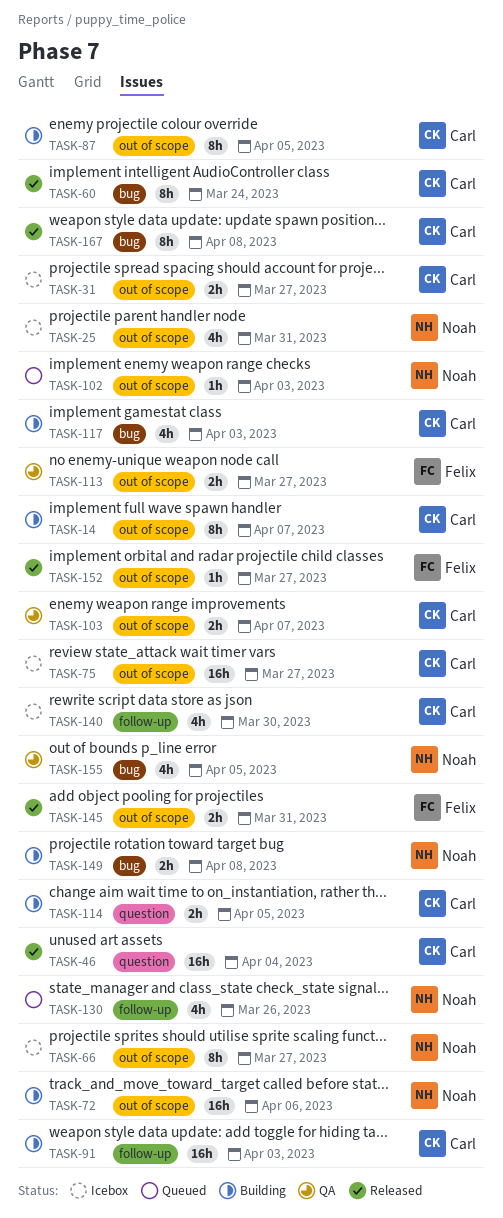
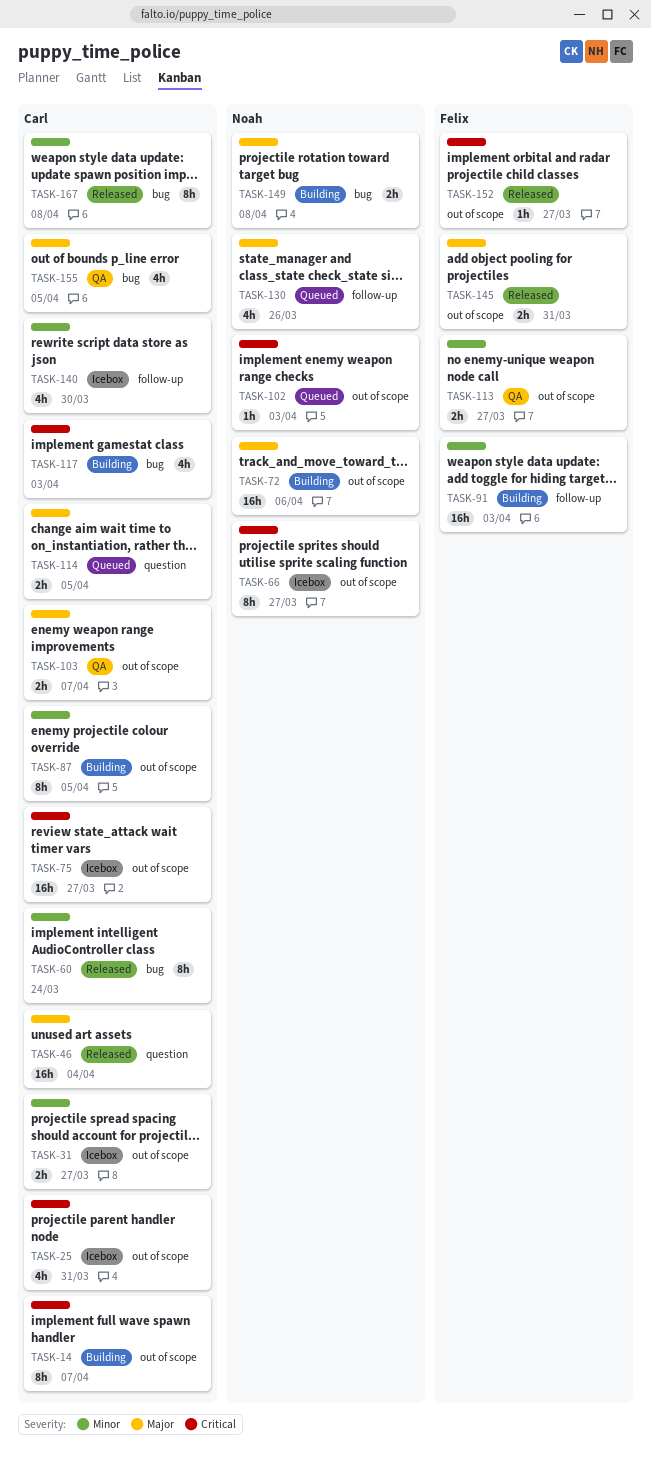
TASK-25, owner: Noah -> Carl
TASK-91, owner: Carl -> Felix
TASK-114, status: Building -> Queued
TASK-155, owner: Noah -> Carl

